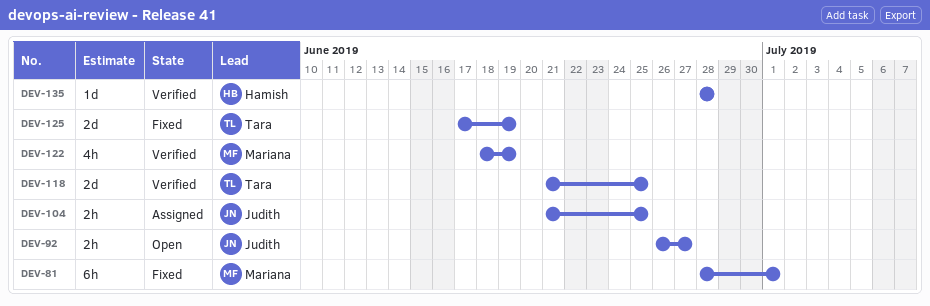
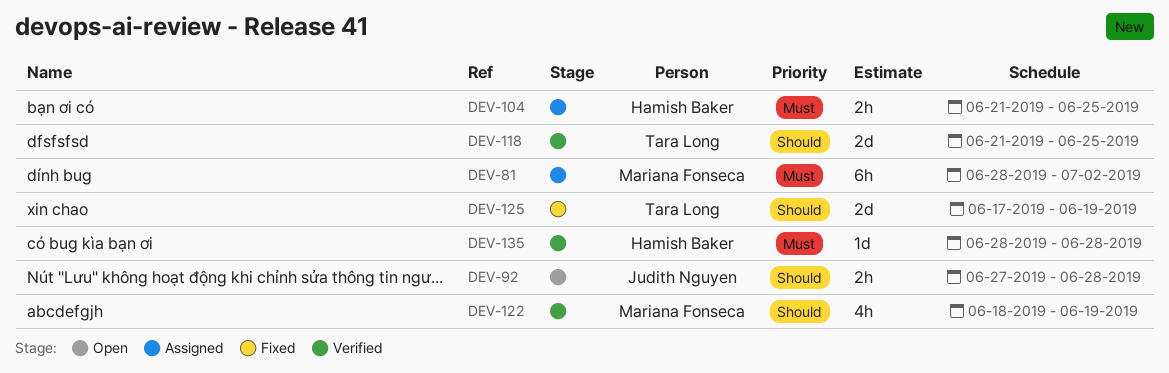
DEV-81, status: Fixed -> Assigned
DEV-81, due: Jul 1 -> Jul 2
DEV-92, start: Jun 26 -> Jun 27
DEV-92, due: Jun 27 -> Jun 28
DEV-104, owner: Judith Nguyen -> Hamish Baker

